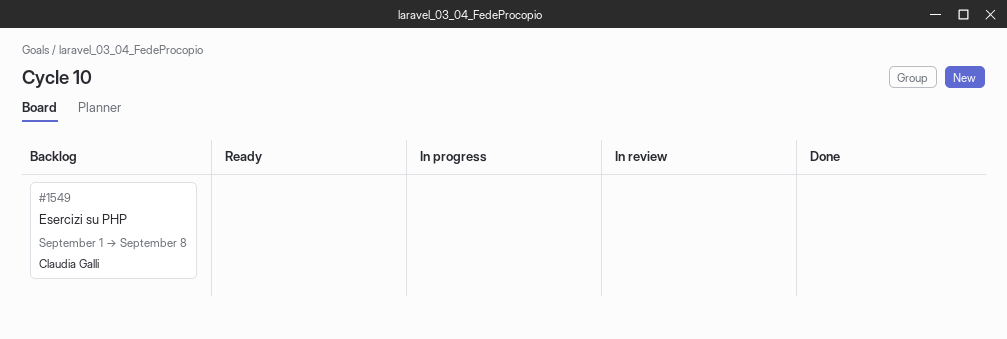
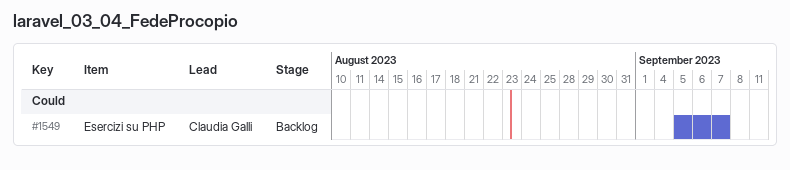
#1549, start: Sep 1 -> Sep 5
#1549, due: Sep 8 -> Sep 7

